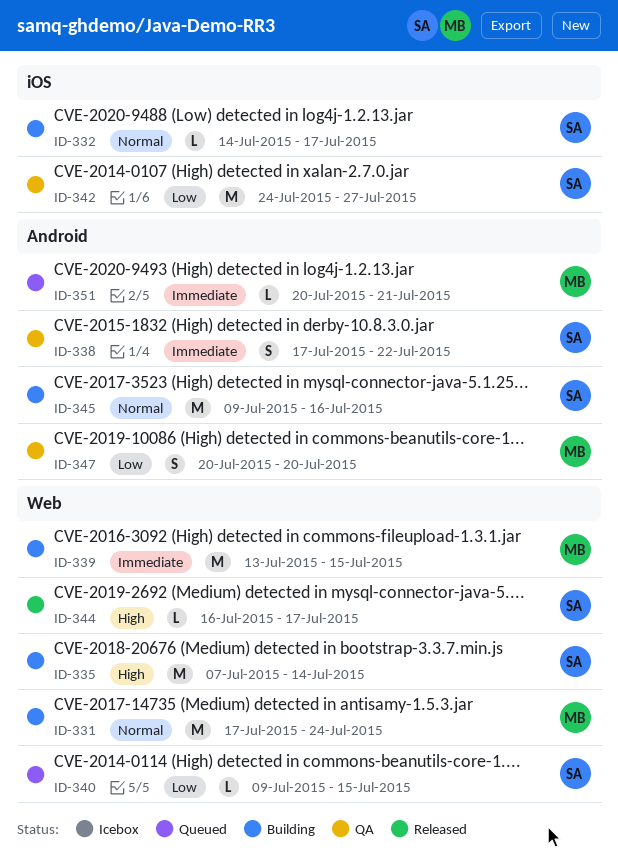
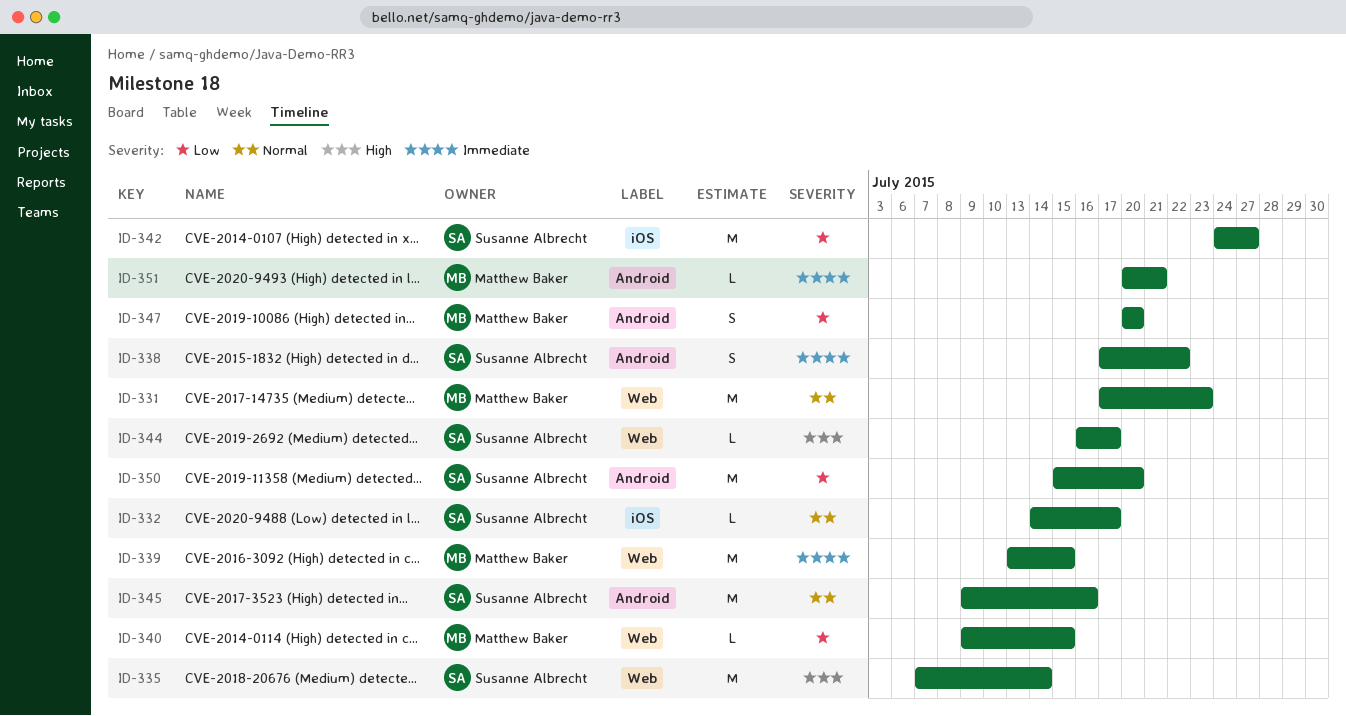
ID-331, due: Jul 24 -> Jul 23
ID-340, owner: Susanne Albrecht -> Matthew Baker
ID-350: none -> present

